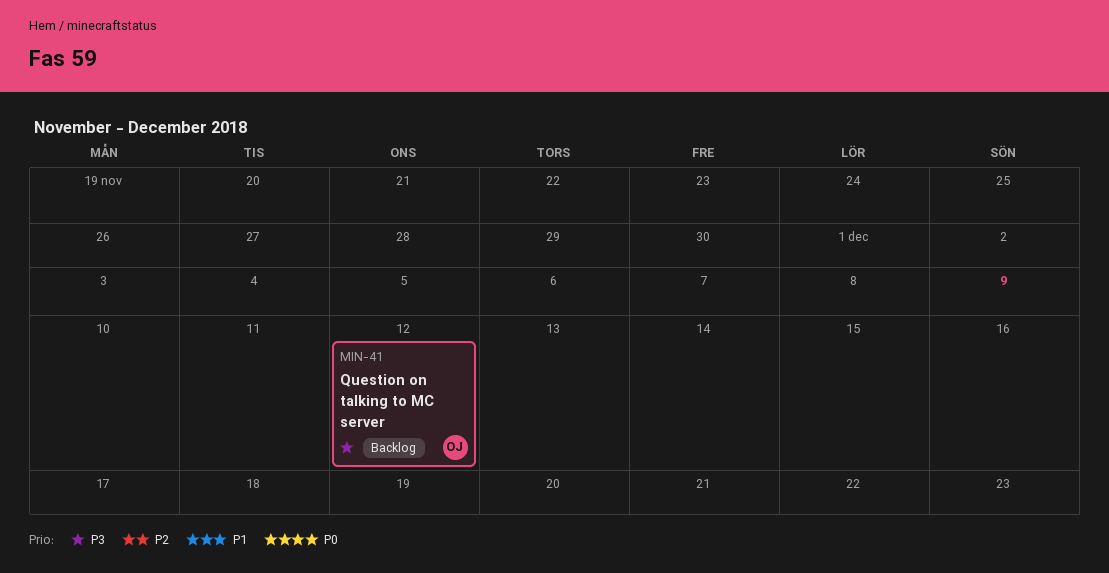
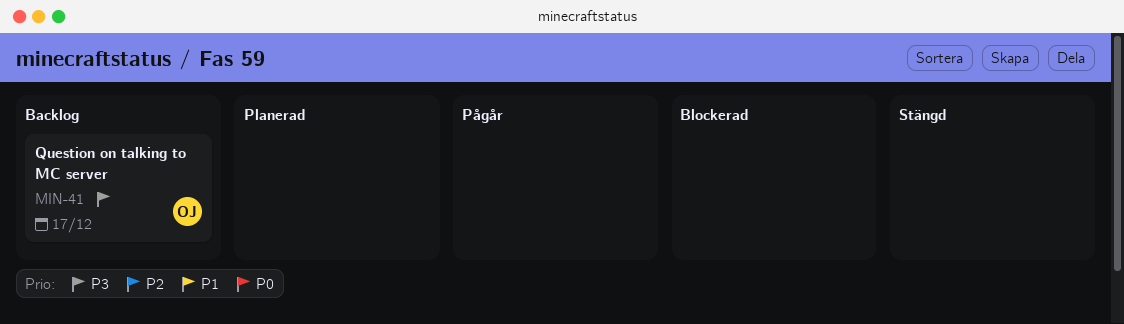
MIN-41, due: Dec 12 -> Dec 17

